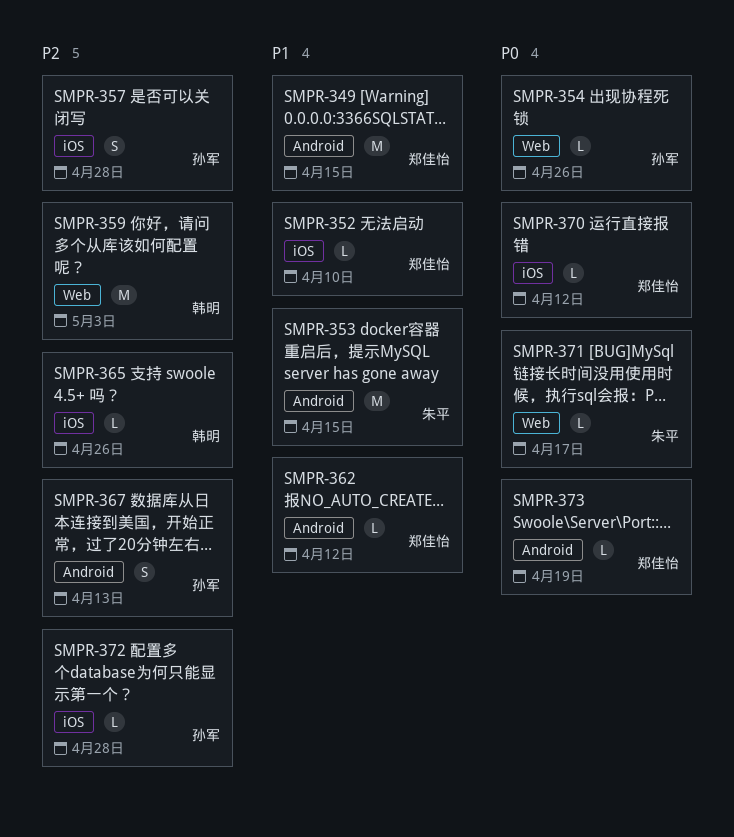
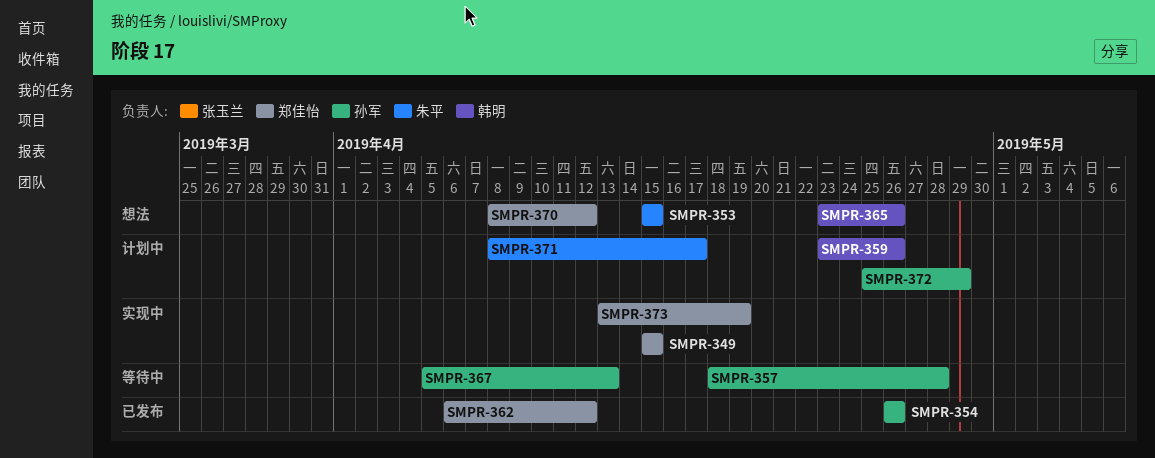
SMPR-352: present -> none
SMPR-359, due: May 3 -> Apr 26
SMPR-372, due: Apr 28 -> Apr 29

